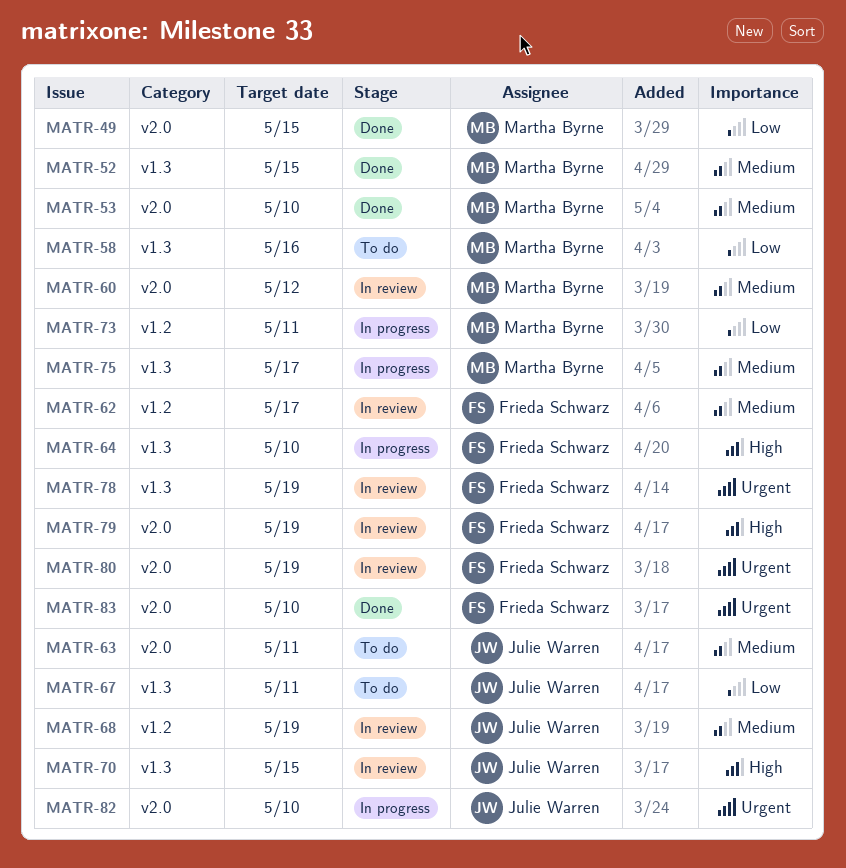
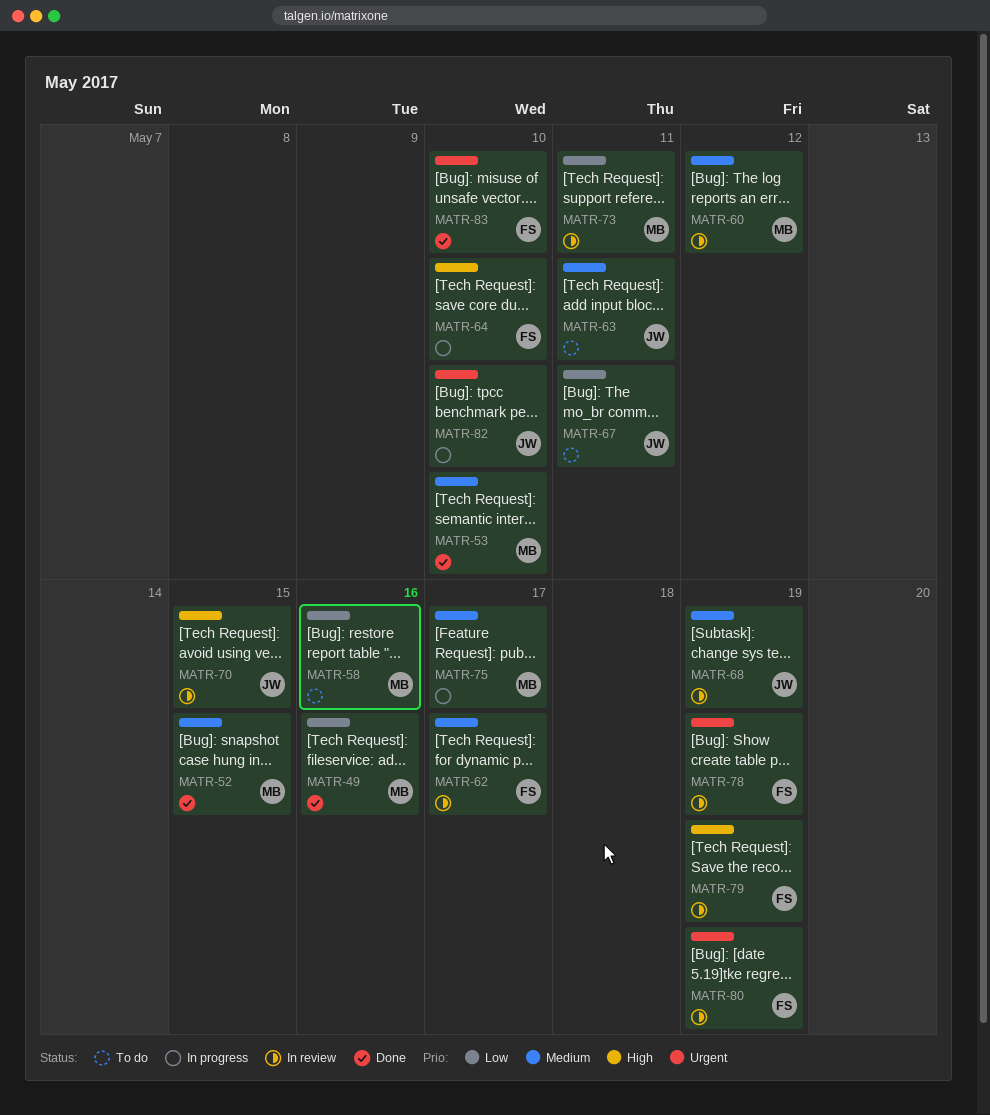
MATR-49, due: May 15 -> May 16
MATR-73, status: In progress -> In review

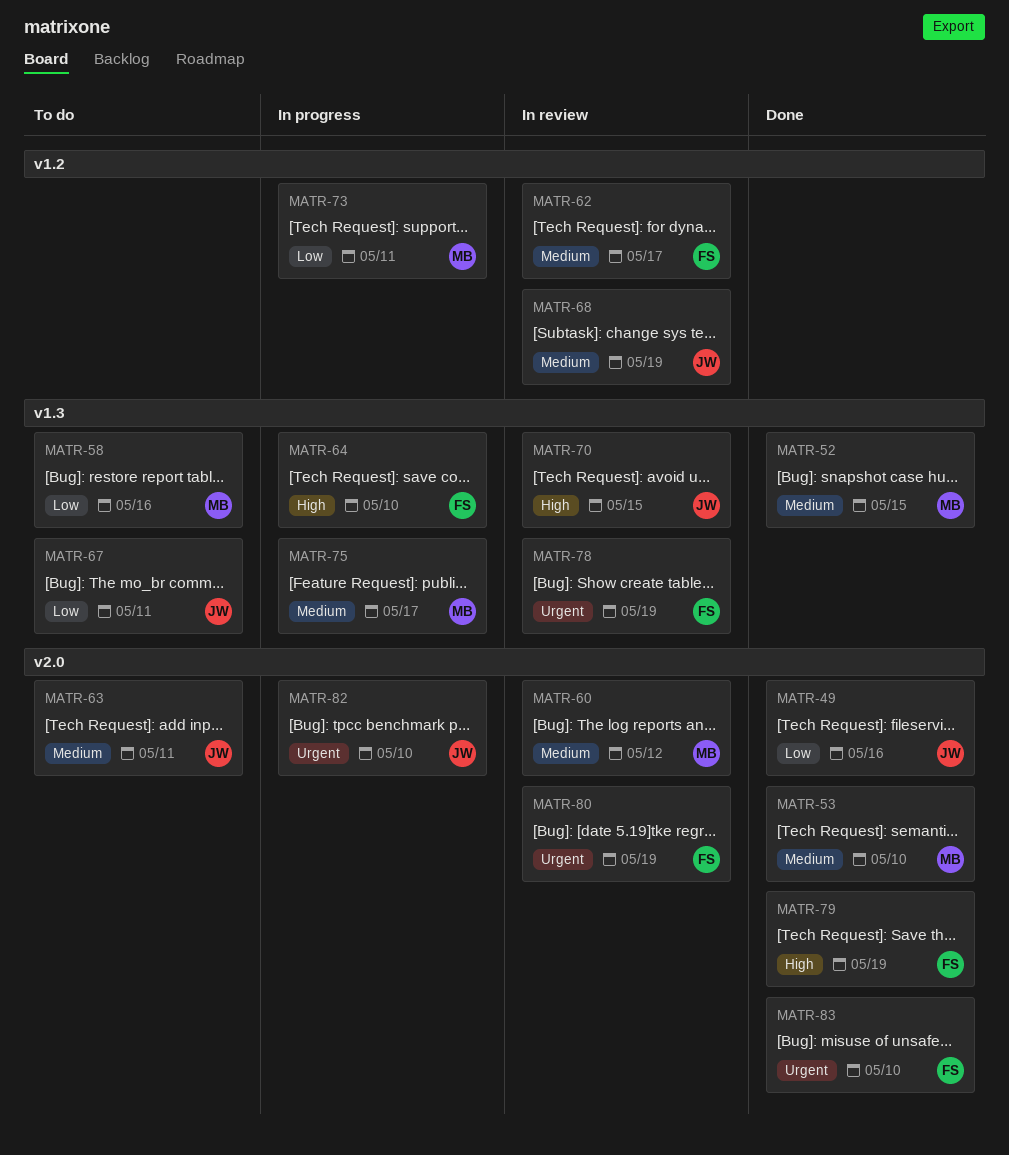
MATR-49, owner: MB -> JW
MATR-73, status: In review -> In progress
MATR-79, status: In review -> Done

